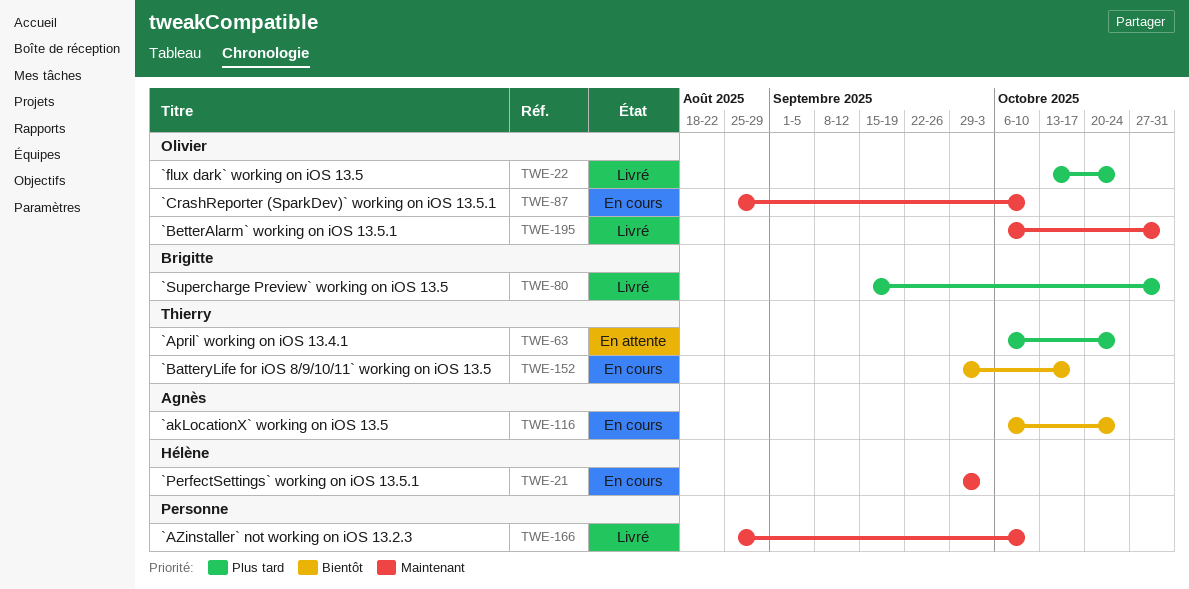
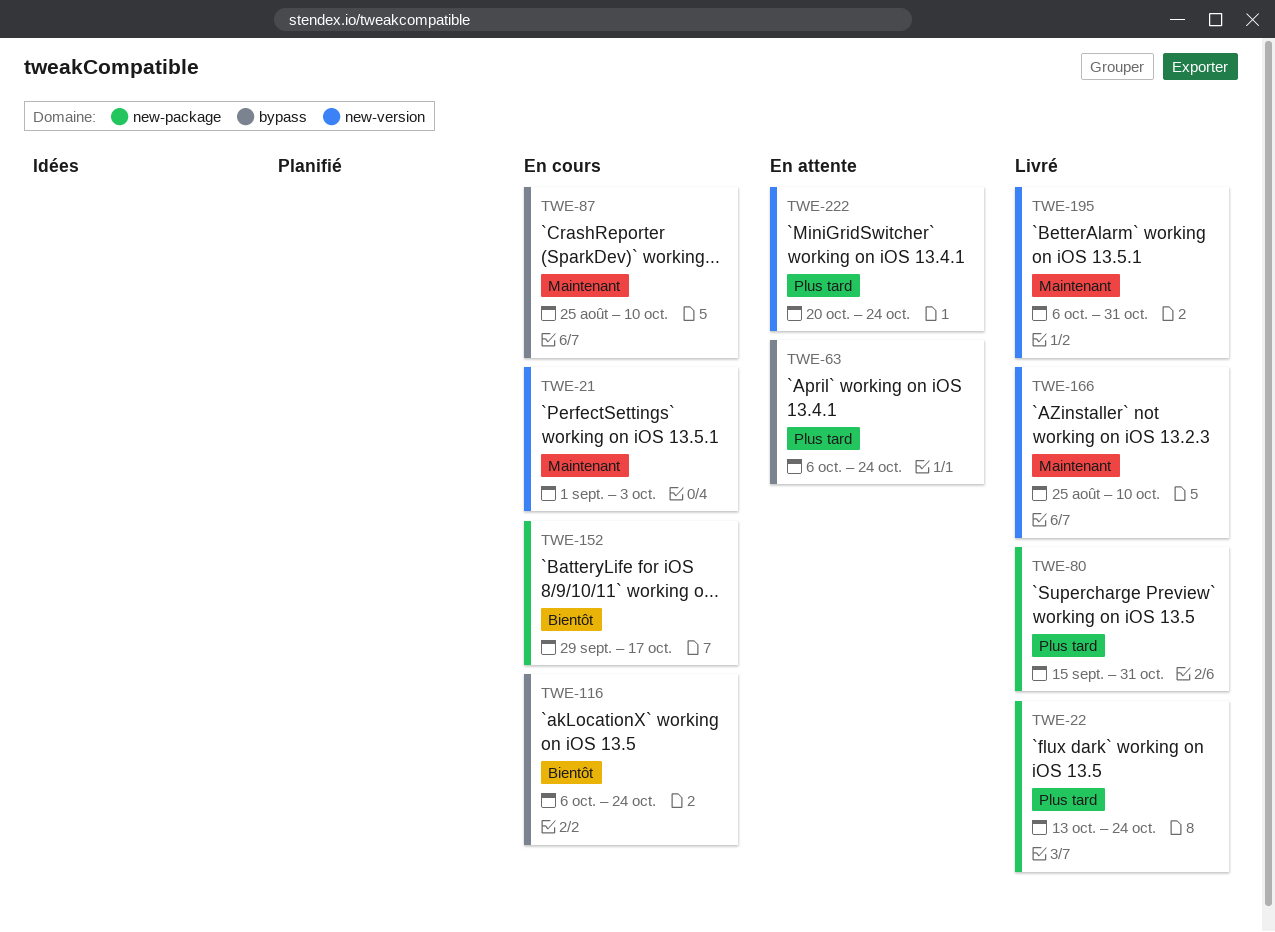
TWE-21, start: Sep 29 -> Sep 1
TWE-222: none -> present

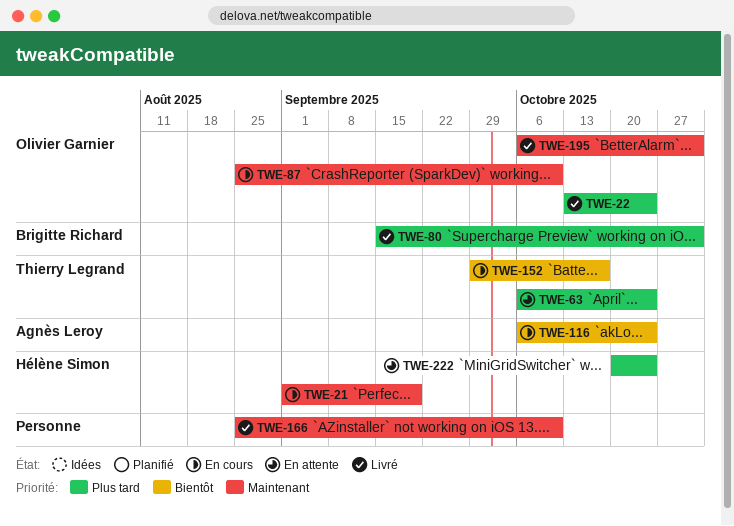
TWE-21, due: Oct 3 -> Sep 19

